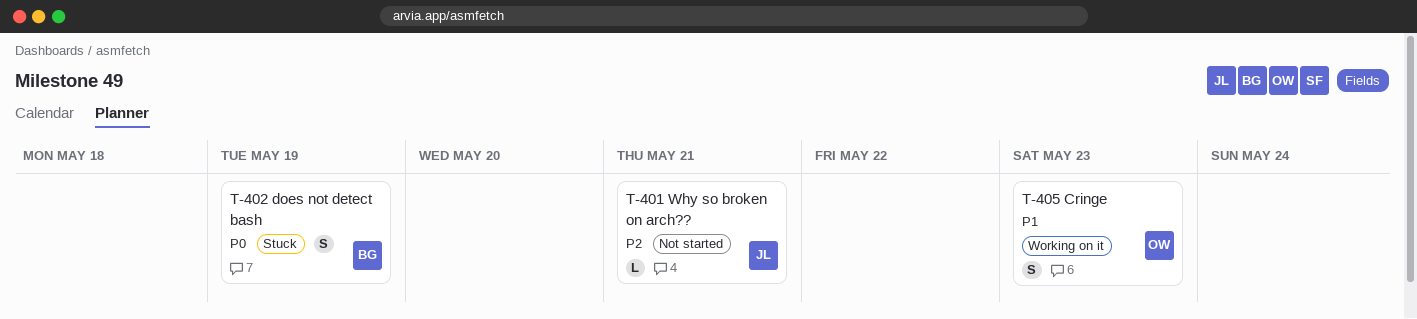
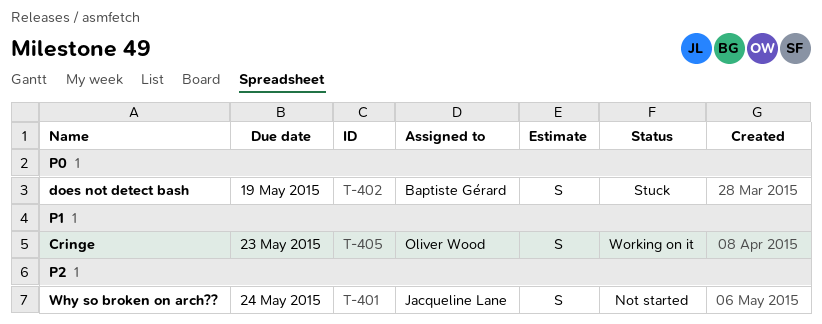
T-401, estimate: L -> S
T-401, due: May 21 -> May 24

